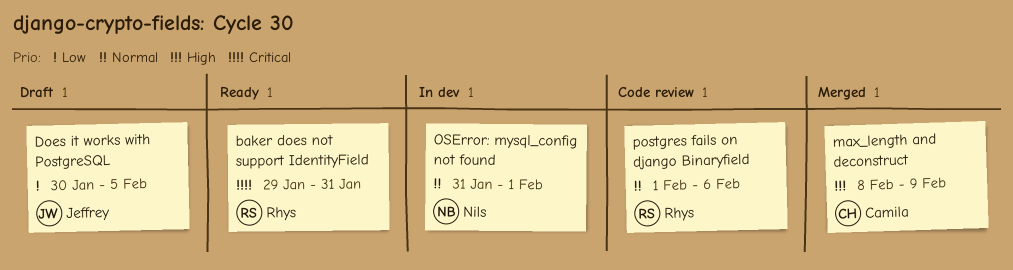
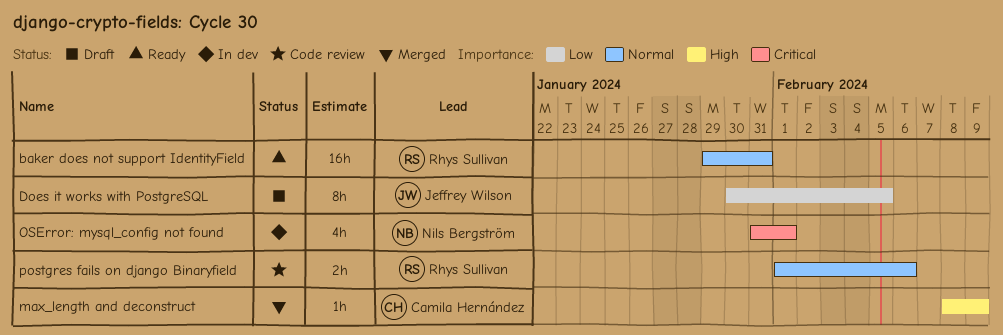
baker does not support IdentityField, priority: Critical -> Normal
OSError: mysql_config not found, priority: Normal -> Critical

